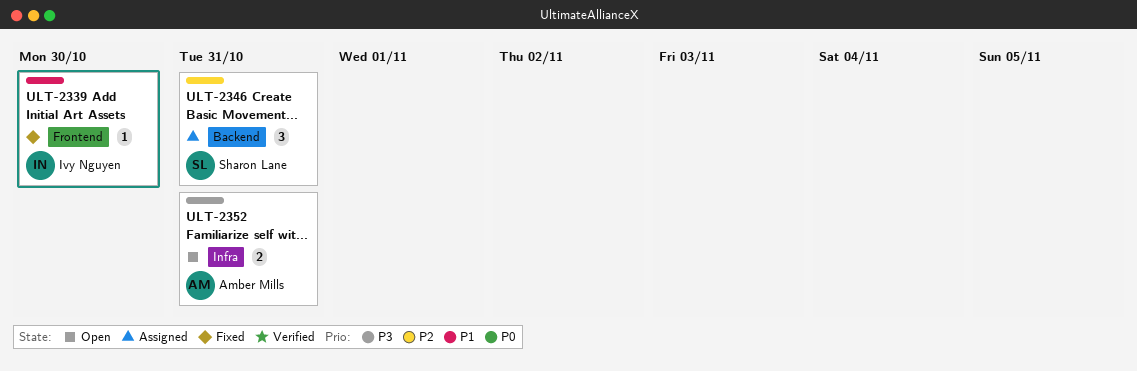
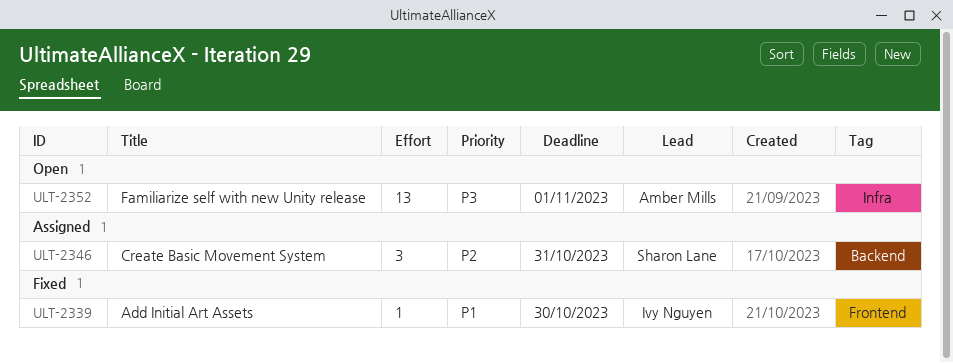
ULT-2352, estimate: 2 -> 13
ULT-2352, due: Oct 31 -> Nov 1

